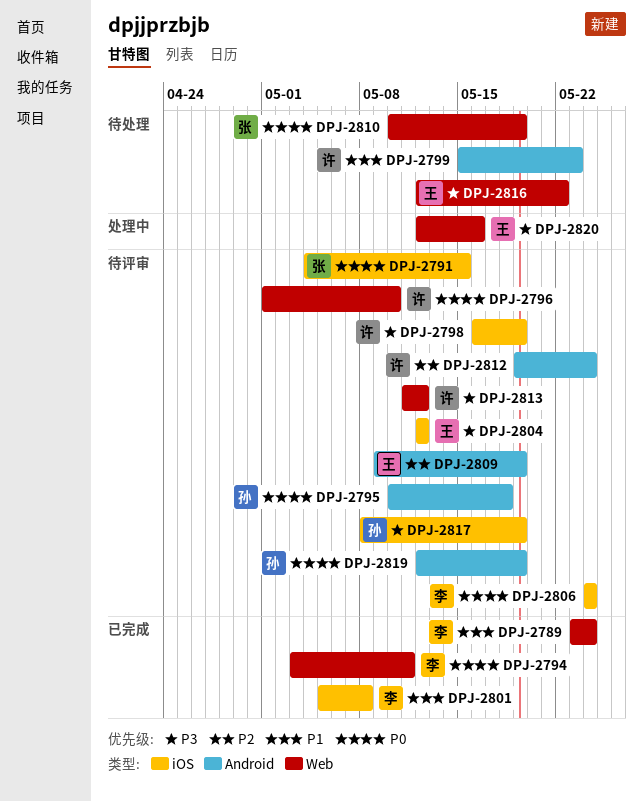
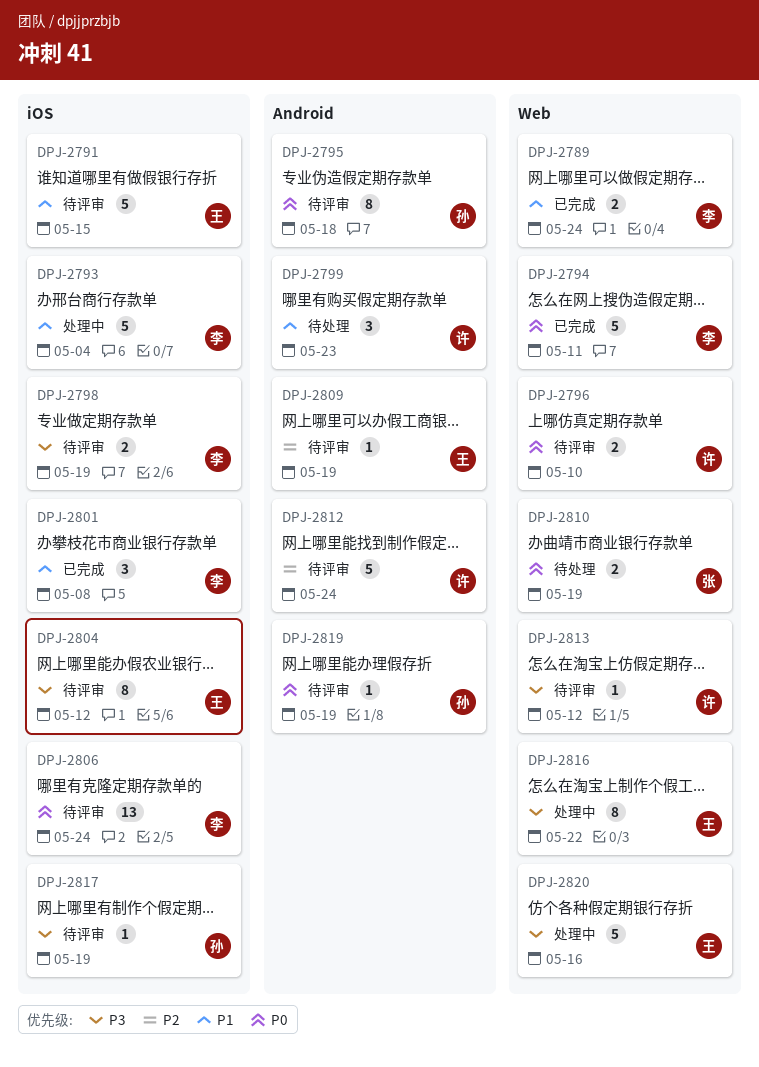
DPJ-2791, owner: 张 -> 王
DPJ-2791, priority: P0 -> P1
DPJ-2793: none -> present
DPJ-2798, owner: 许 -> 李
DPJ-2816, status: 待处理 -> 处理中

